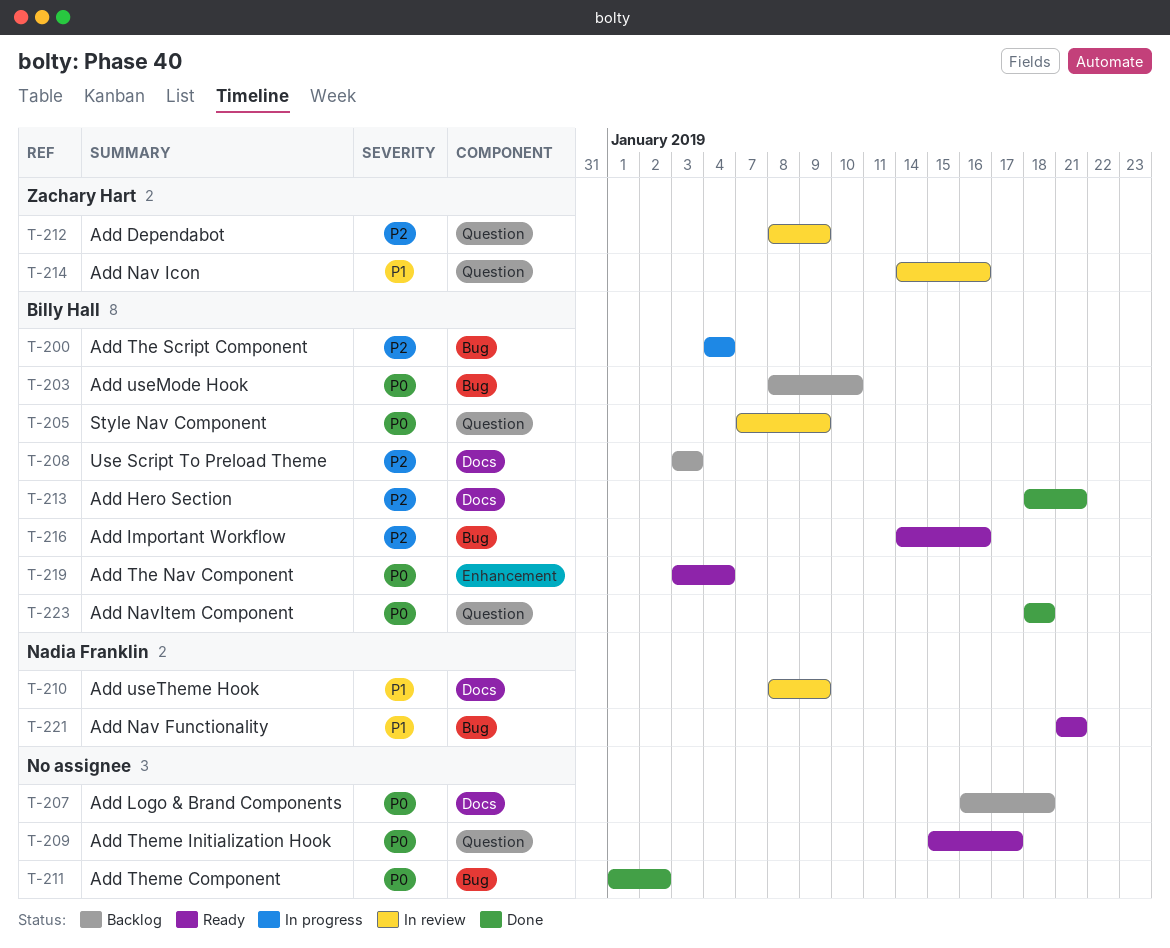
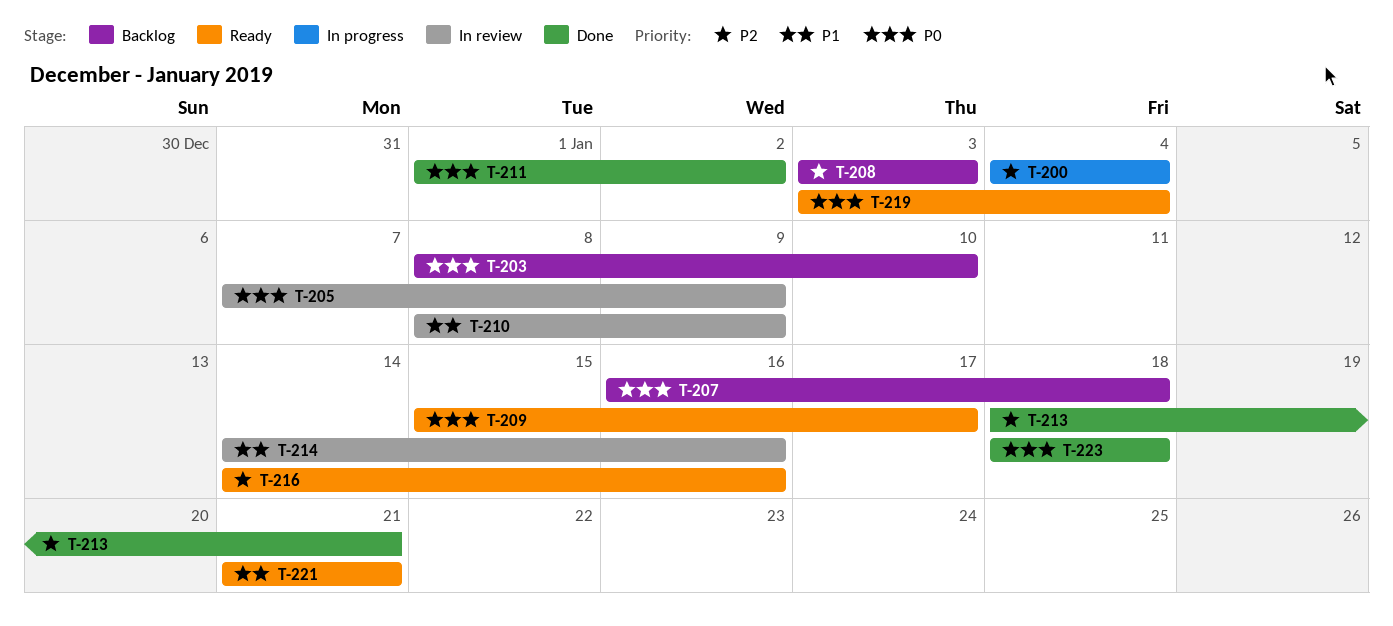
T-212: present -> none

